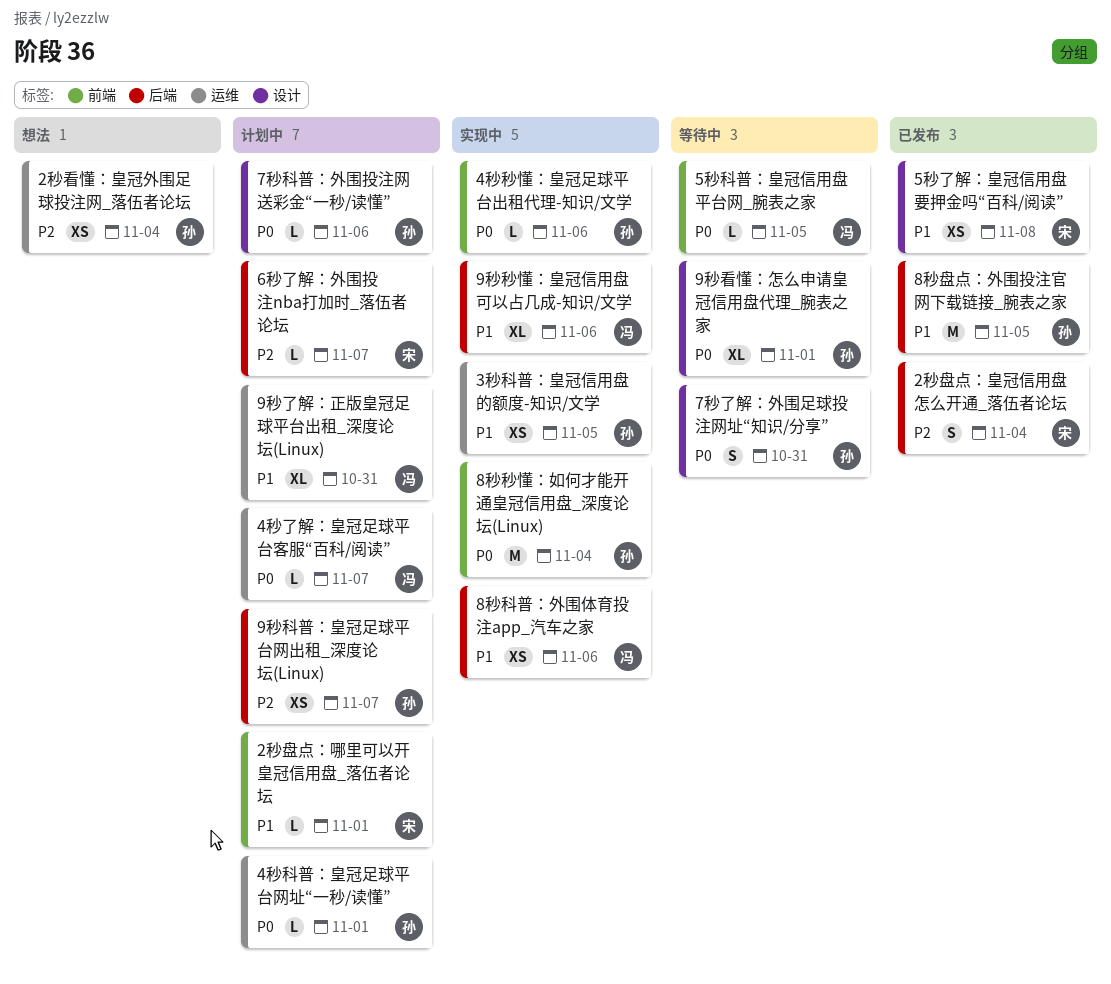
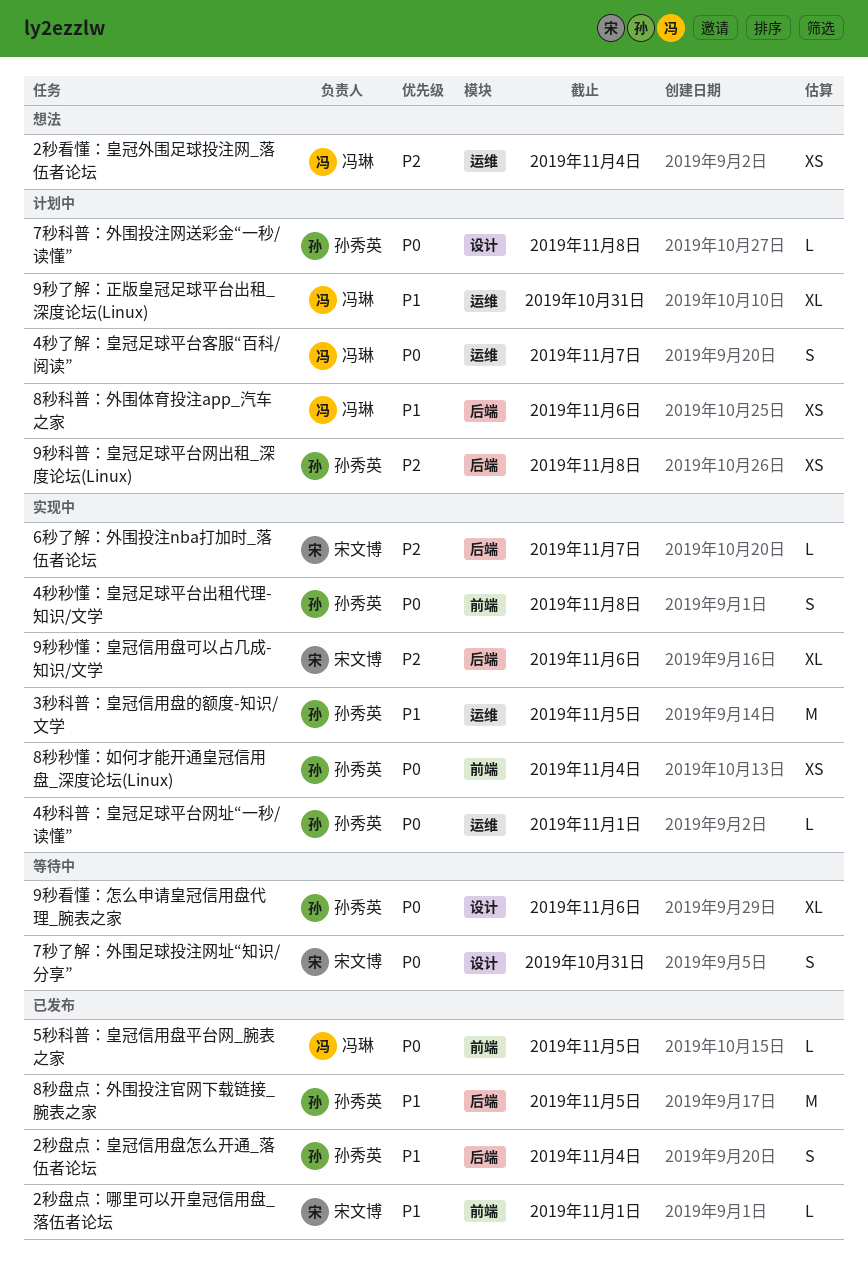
2秒盘点：哪里可以开皇冠信用盘_落伍者论坛, status: 计划中 -> 已发布
2秒盘点：皇冠信用盘怎么开通_落伍者论坛, owner: 宋文博 -> 孙秀英
2秒盘点：皇冠信用盘怎么开通_落伍者论坛, priority: P2 -> P1
2秒看懂：皇冠外围足球投注网_落伍者论坛, owner: 孙秀英 -> 冯琳
3秒科普：皇冠信用盘的额度-知识/文学, estimate: XS -> M
4秒了解：皇冠足球平台客服“百科/阅读”, estimate: L -> S
4秒科普：皇冠足球平台网址“一秒/读懂”, status: 计划中 -> 实现中
4秒秒懂：皇冠足球平台出租代理-知识/文学, estimate: L -> S
4秒秒懂：皇冠足球平台出租代理-知识/文学, due: Nov 6 -> Nov 8
5秒了解：皇冠信用盘要押金吗“百科/阅读”: present -> none
5秒科普：皇冠信用盘平台网_腕表之家, status: 等待中 -> 已发布
6秒了解：外围投注nba打加时_落伍者论坛, status: 计划中 -> 实现中
7秒了解：外围足球投注网址“知识/分享”, owner: 孙秀英 -> 宋文博
7秒科普：外围投注网送彩金“一秒/读懂”, due: Nov 6 -> Nov 8
8秒科普：外围体育投注app_汽车之家, status: 实现中 -> 计划中
8秒秒懂：如何才能开通皇冠信用盘_深度论坛(Linux), estimate: M -> XS
9秒看懂：怎么申请皇冠信用盘代理_腕表之家, due: Nov 1 -> Nov 6
9秒科普：皇冠足球平台网出租_深度论坛(Linux), due: Nov 7 -> Nov 8
9秒秒懂：皇冠信用盘可以占几成-知识/文学, owner: 冯琳 -> 宋文博
9秒秒懂：皇冠信用盘可以占几成-知识/文学, priority: P1 -> P2

